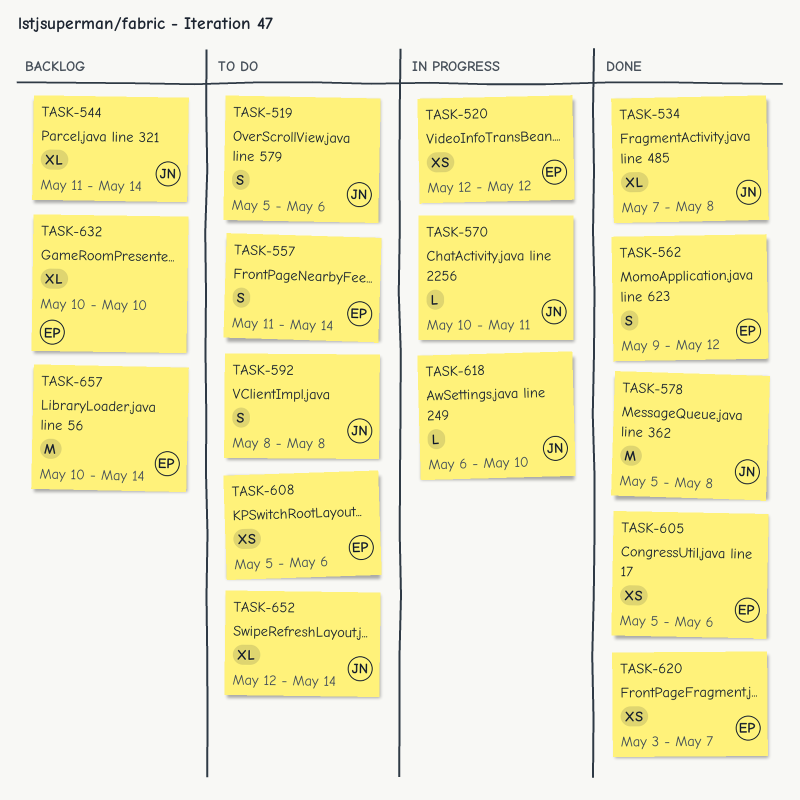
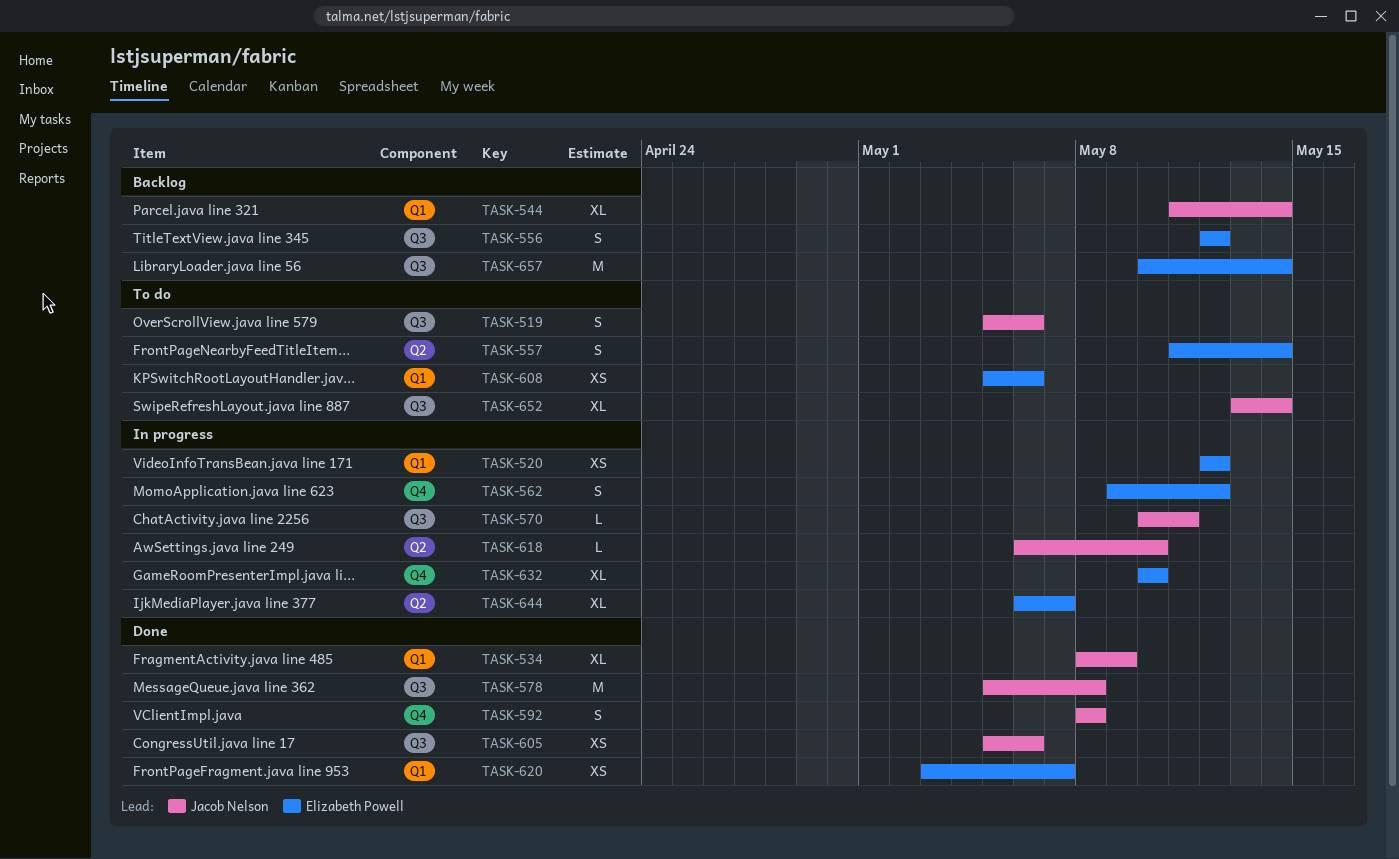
TASK-534, start: May 7 -> May 8
TASK-534, due: May 8 -> May 9
TASK-556: none -> present
TASK-562, status: Done -> In progress
TASK-592, status: To do -> Done
TASK-605, owner: Elizabeth Powell -> Jacob Nelson
TASK-632, status: Backlog -> In progress
TASK-644: none -> present
TASK-652, start: May 12 -> May 13

